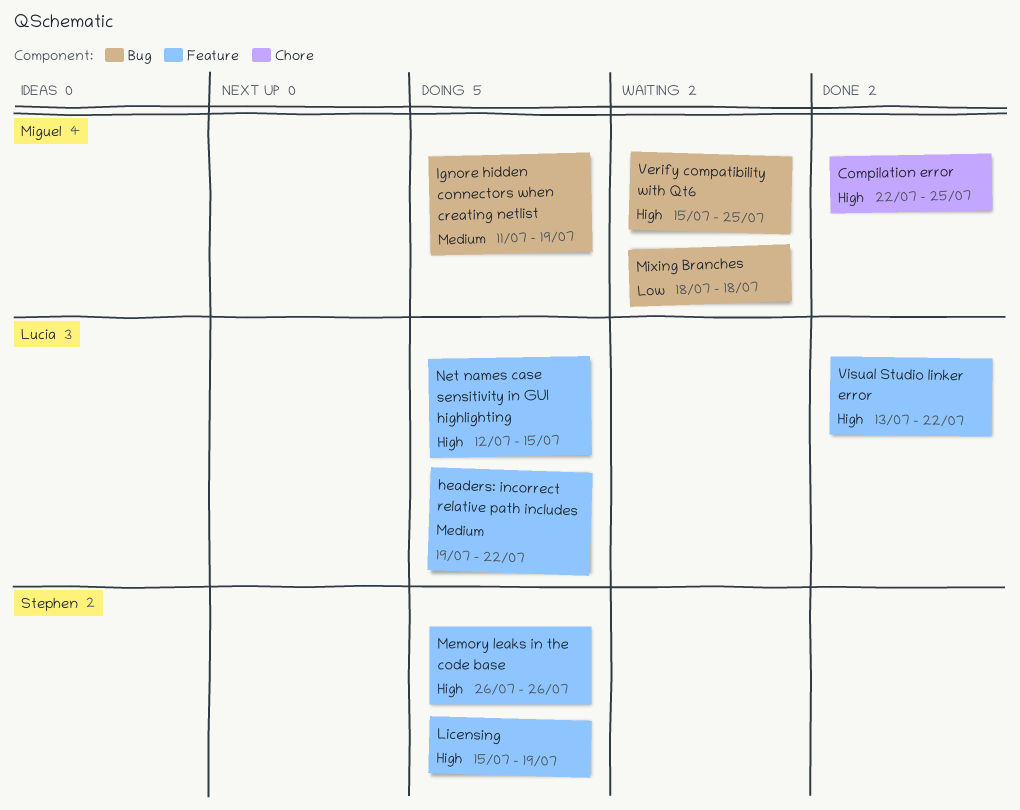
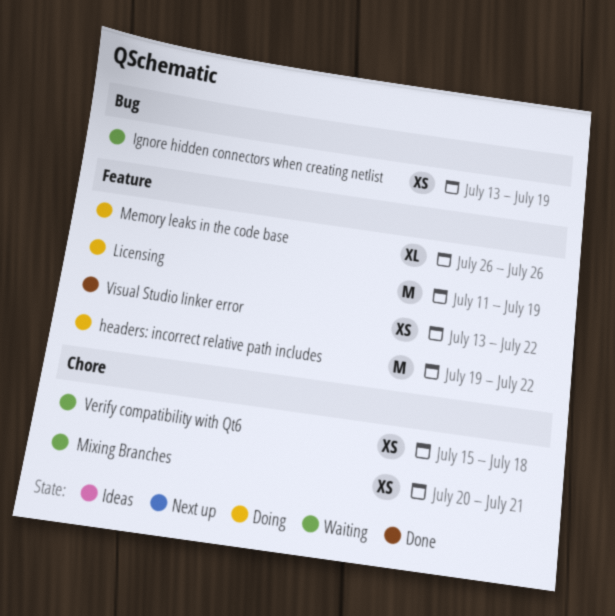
Compilation error: present -> none
Ignore hidden connectors when creating netlist, status: Doing -> Waiting
Ignore hidden connectors when creating netlist, start: Jul 11 -> Jul 13
Licensing, start: Jul 15 -> Jul 11
Mixing Branches, label: Bug -> Chore
Mixing Branches, start: Jul 18 -> Jul 20
Mixing Branches, due: Jul 18 -> Jul 21
Net names case sensitivity in GUI highlighting: present -> none
Verify compatibility with Qt6, label: Bug -> Chore
Verify compatibility with Qt6, due: Jul 25 -> Jul 18

